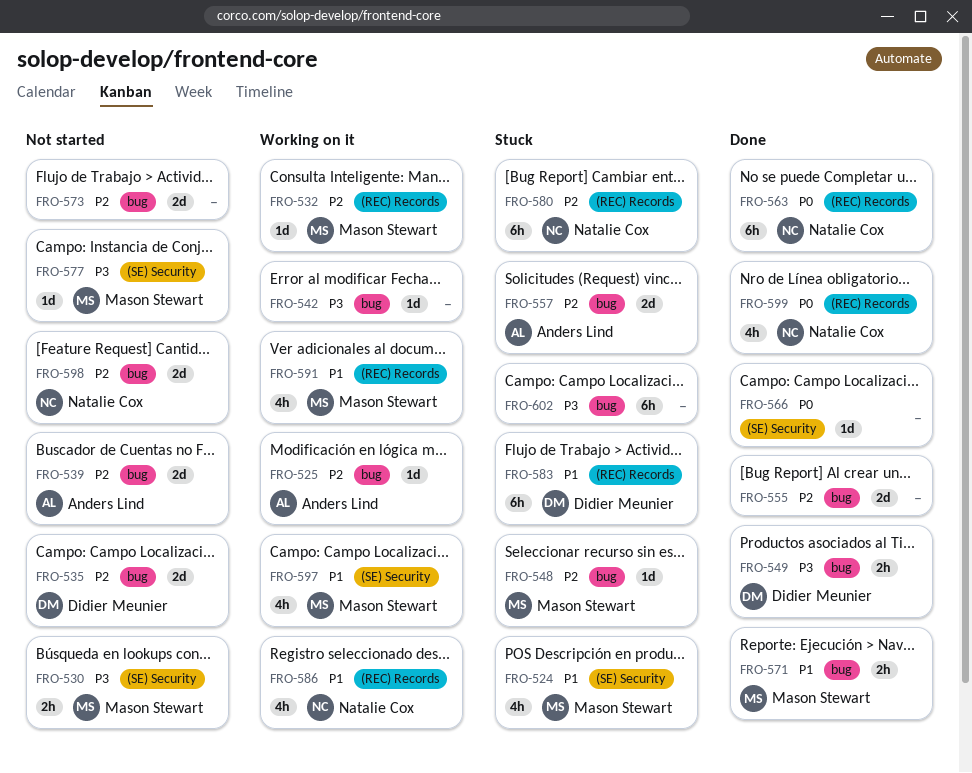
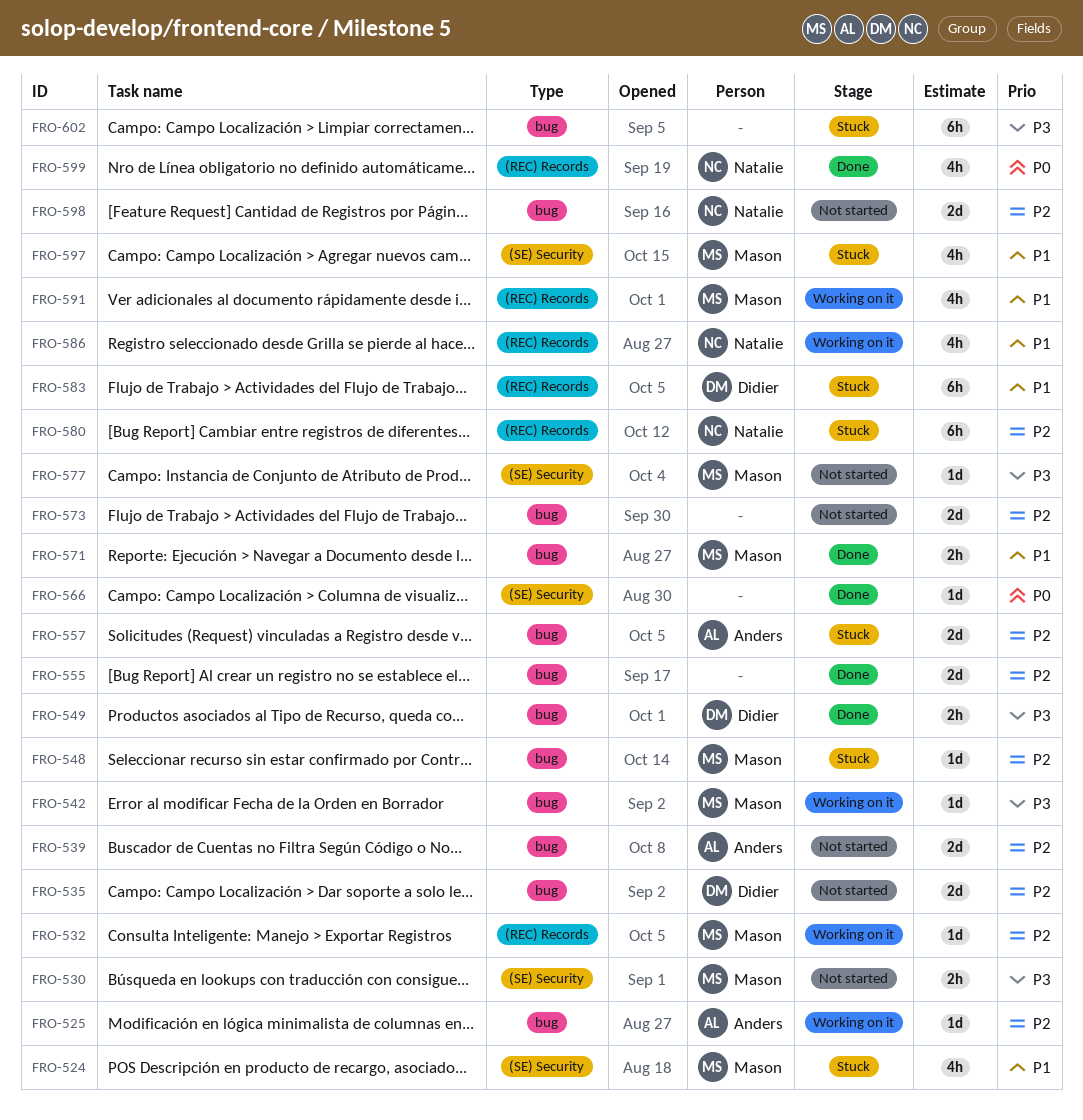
FRO-542, owner: none -> Mason Stewart
FRO-563: present -> none
FRO-597, status: Working on it -> Stuck

